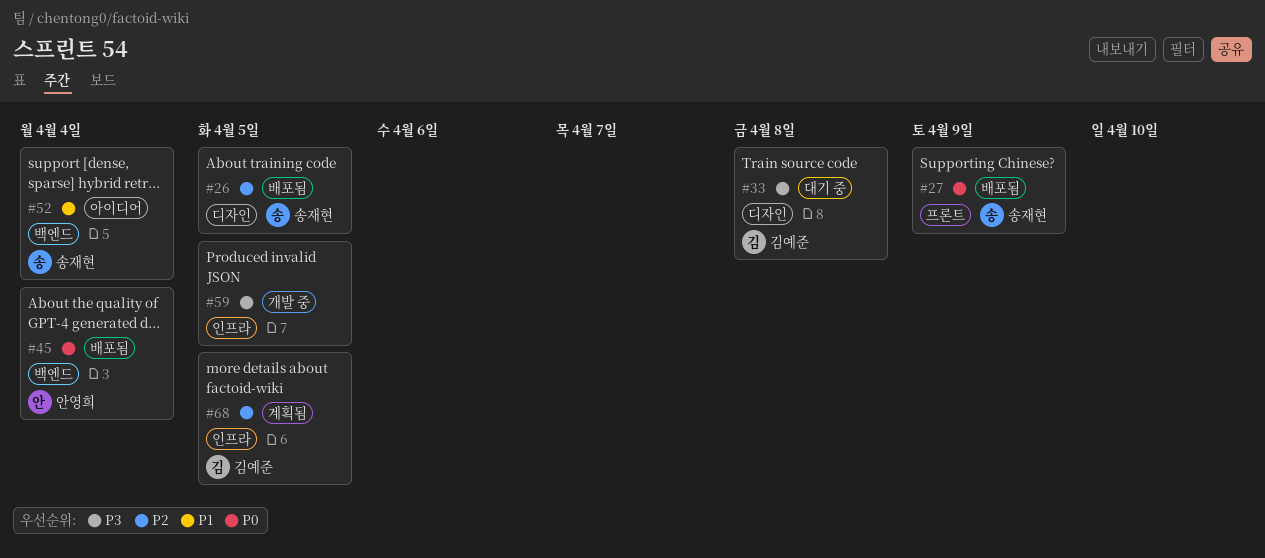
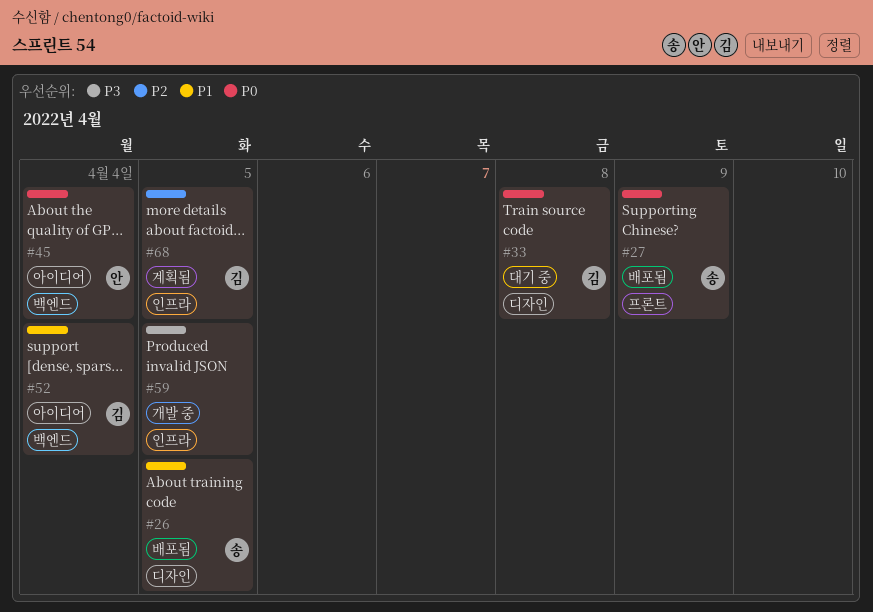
#26, priority: P2 -> P1
#33, priority: P3 -> P0
#45, status: 배포됨 -> 아이디어
#52, owner: 송재현 -> 김예준

